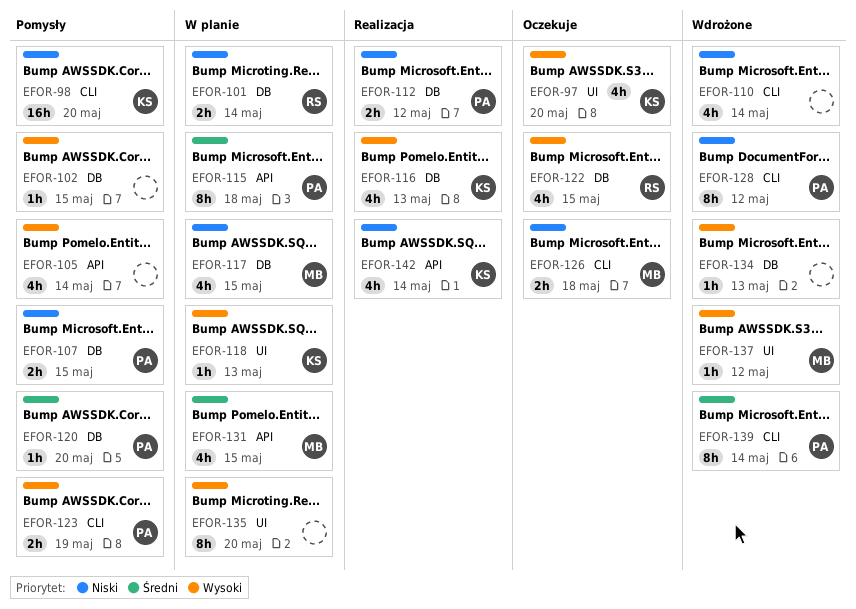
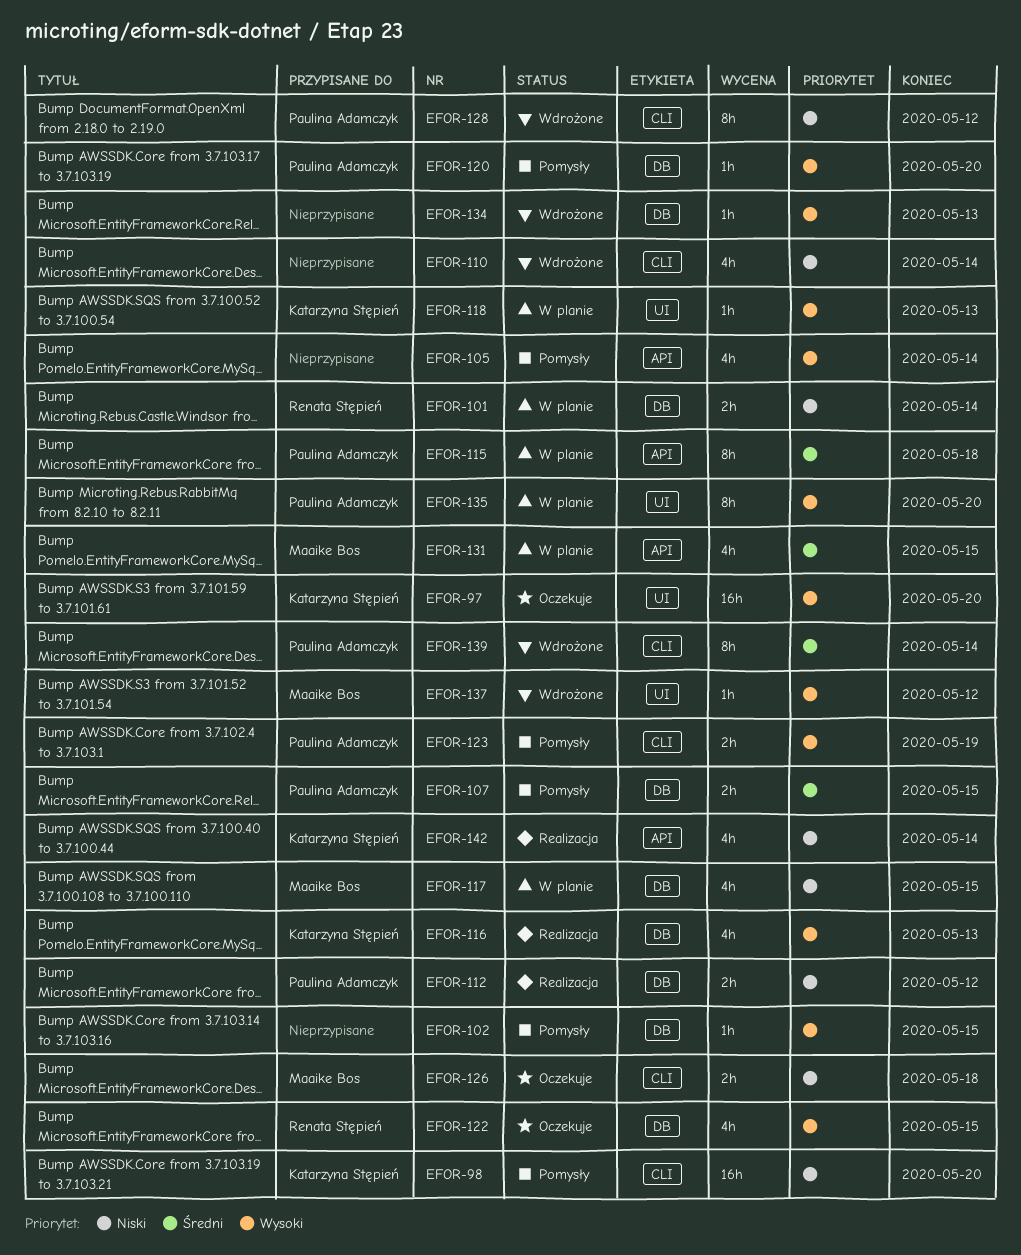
EFOR-97, estimate: 4h -> 16h
EFOR-107, priority: Niski -> Średni
EFOR-120, priority: Średni -> Wysoki
EFOR-135, owner: none -> Paulina Adamczyk

